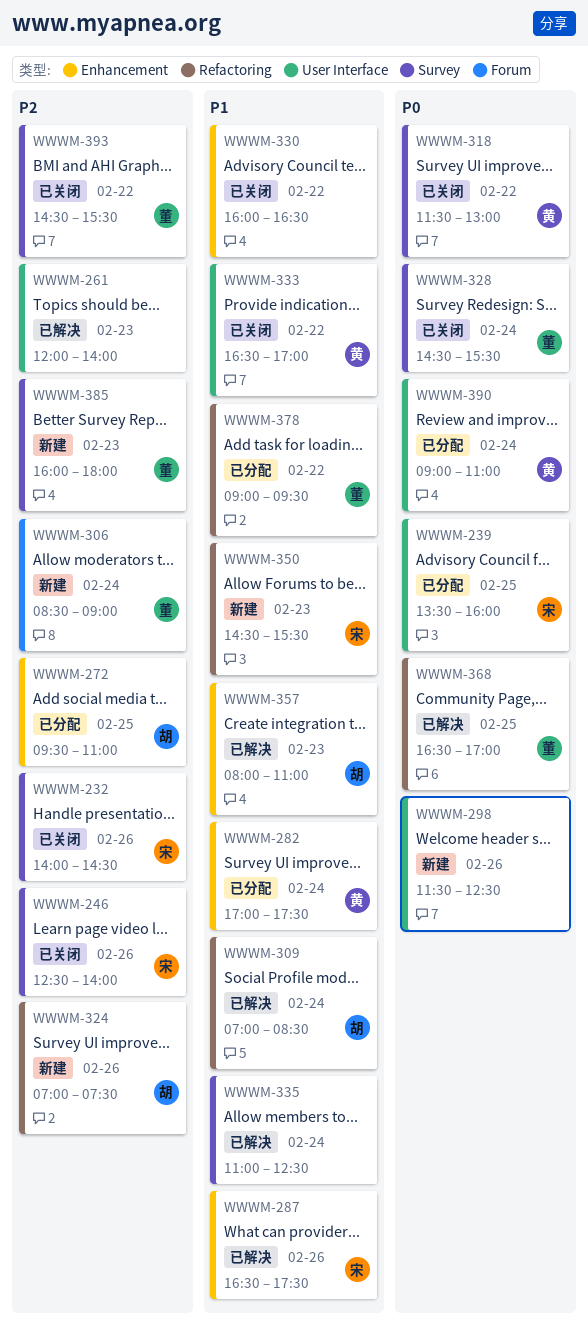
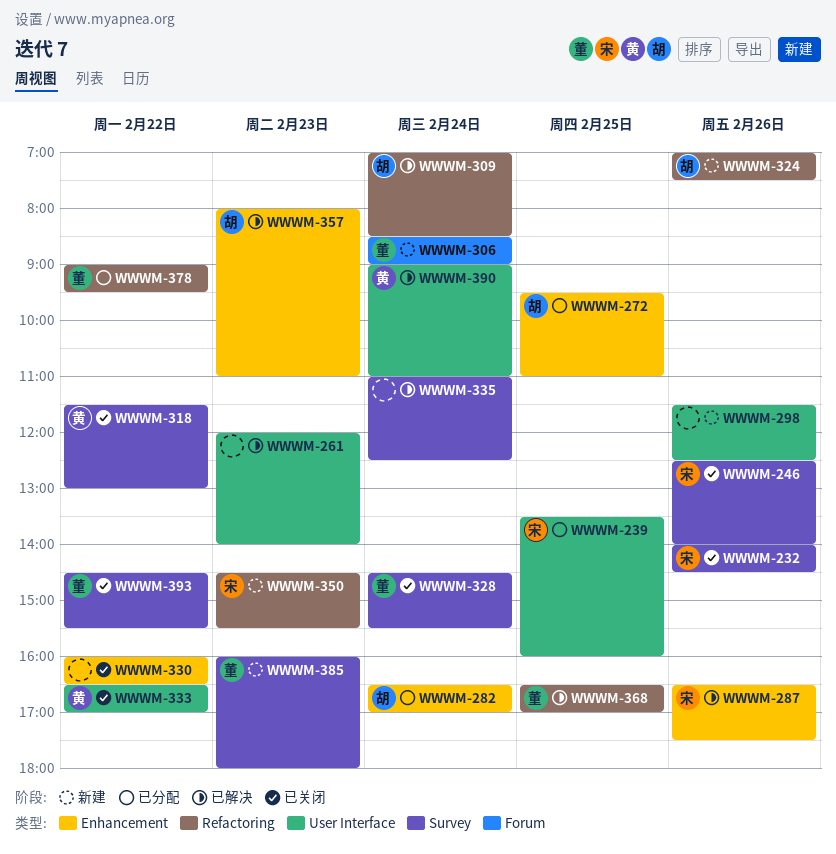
WWWM-282, owner: 黄 -> 胡
WWWM-282, begins: 17:00 -> 16:30
WWWM-282, ends: 17:30 -> 17:00
WWWM-390, status: 已分配 -> 已解决

